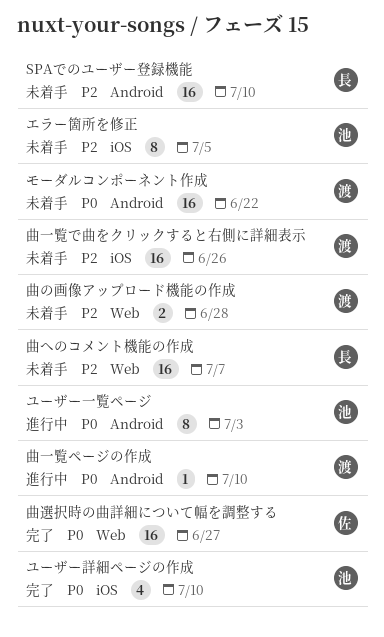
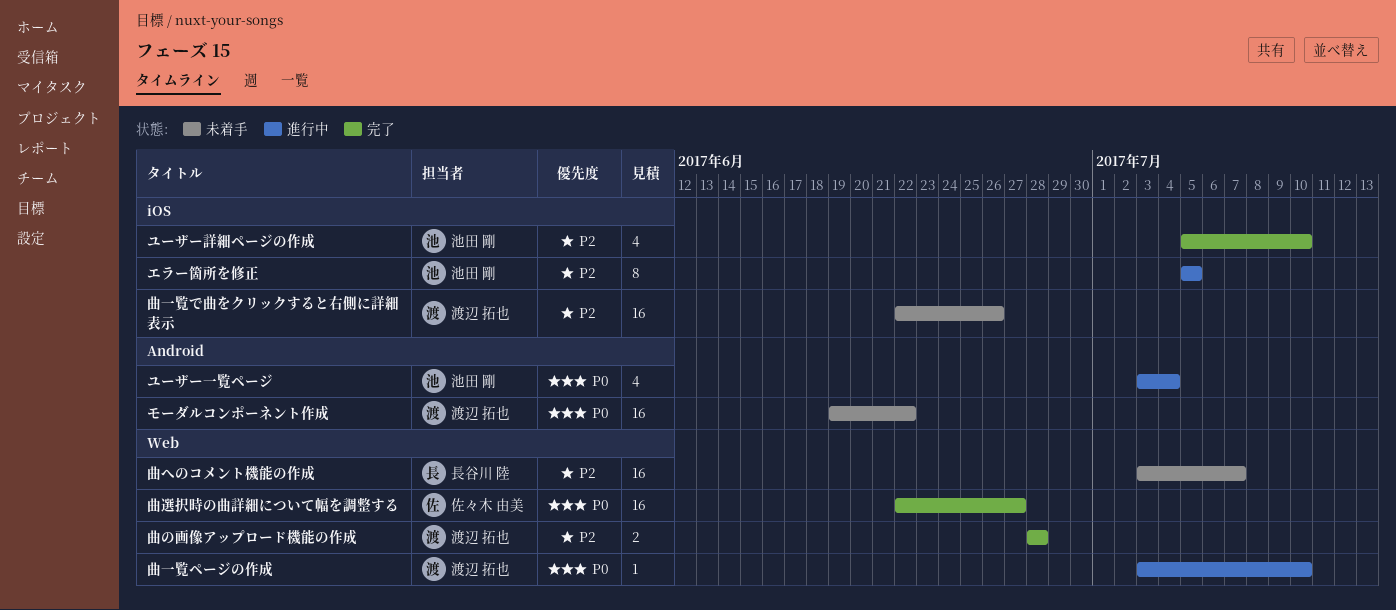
SPAでのユーザー登録機能: present -> none
エラー箇所を修正, status: 未着手 -> 進行中
ユーザー一覧ページ, estimate: 8 -> 4
ユーザー一覧ページ, due: Jul 3 -> Jul 4
ユーザー詳細ページの作成, priority: P0 -> P2
曲の画像アップロード機能の作成, status: 未着手 -> 完了
曲一覧ページの作成, label: Android -> Web

